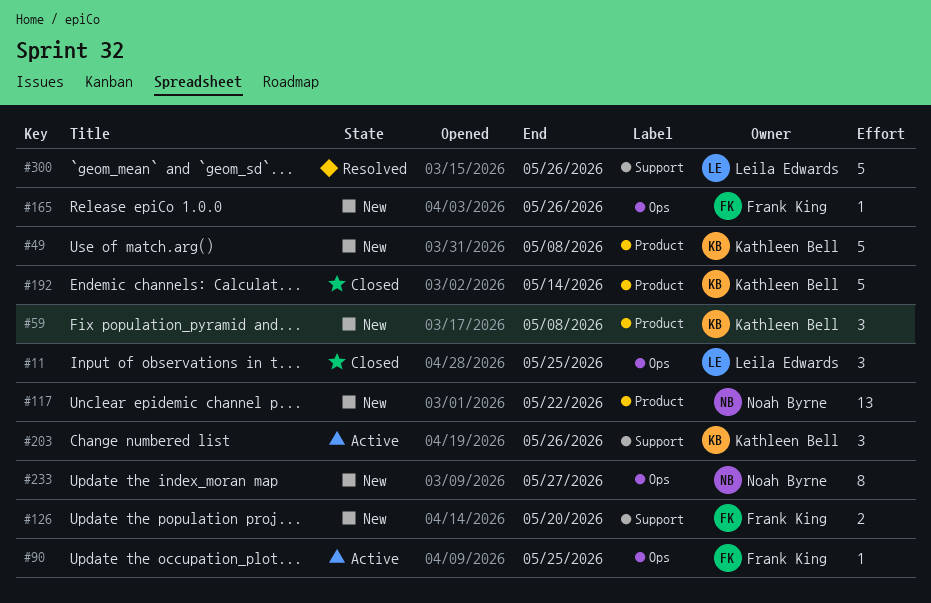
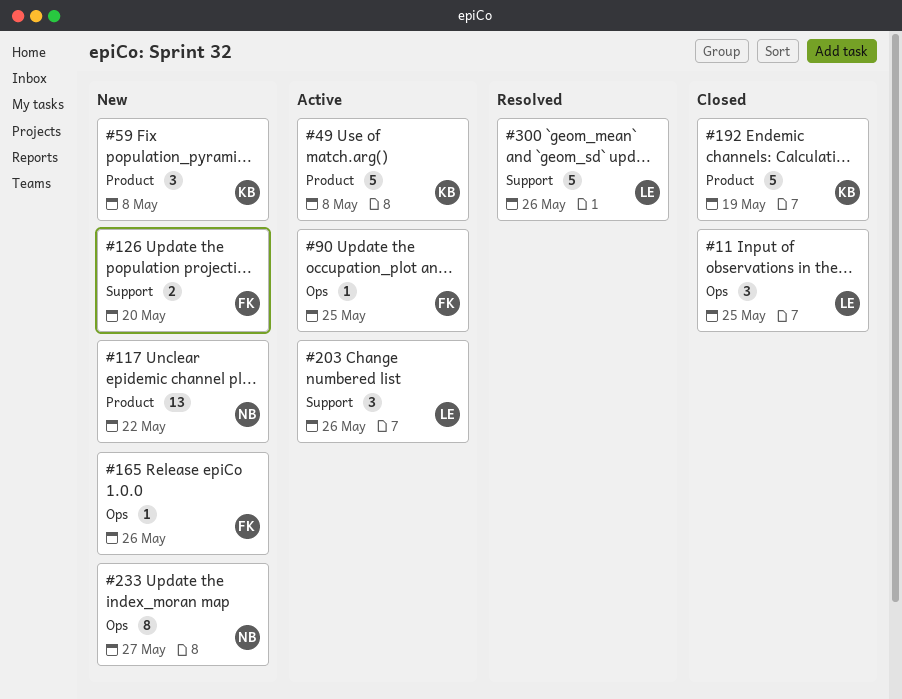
#49, status: New -> Active
#192, due: May 14 -> May 19
#203, owner: Kathleen Bell -> Leila Edwards

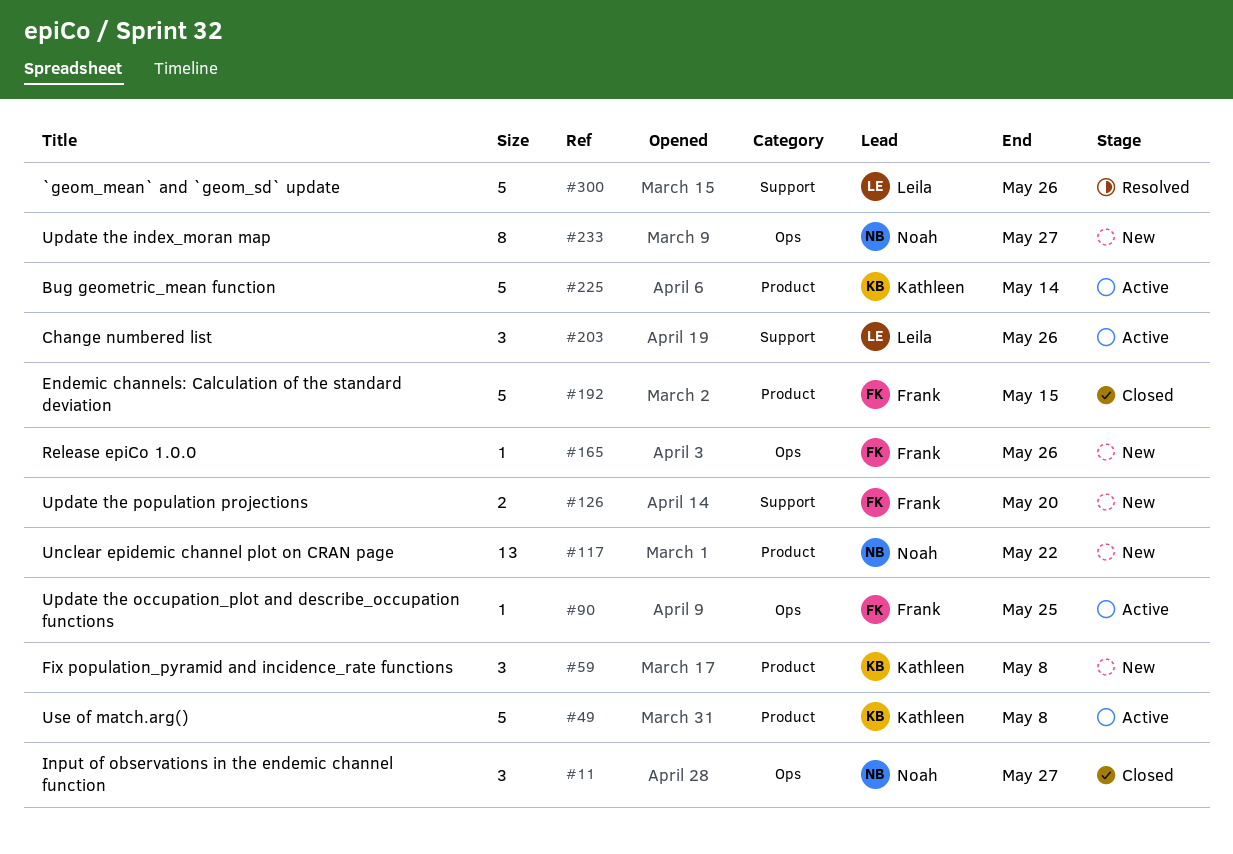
#11, owner: Leila -> Noah
#11, due: May 25 -> May 27
#192, owner: Kathleen -> Frank
#192, due: May 19 -> May 15
#225: none -> present

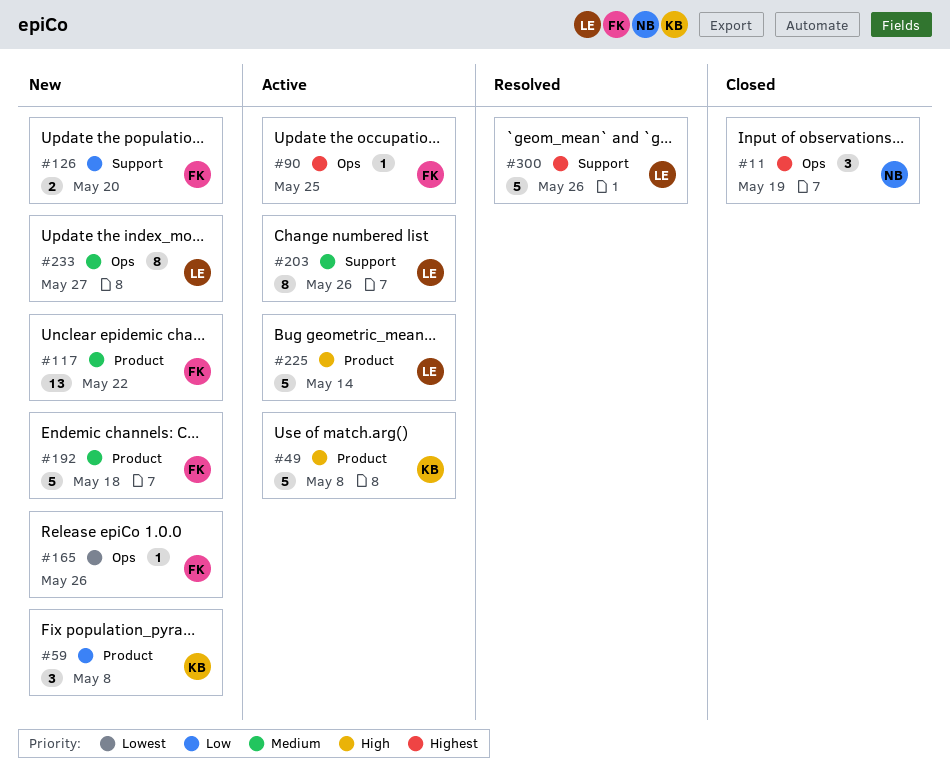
#11, due: May 27 -> May 19
#117, owner: Noah -> Frank
#192, status: Closed -> New
#192, due: May 15 -> May 18
#203, estimate: 3 -> 8
#225, owner: Kathleen -> Leila
#233, owner: Noah -> Leila

